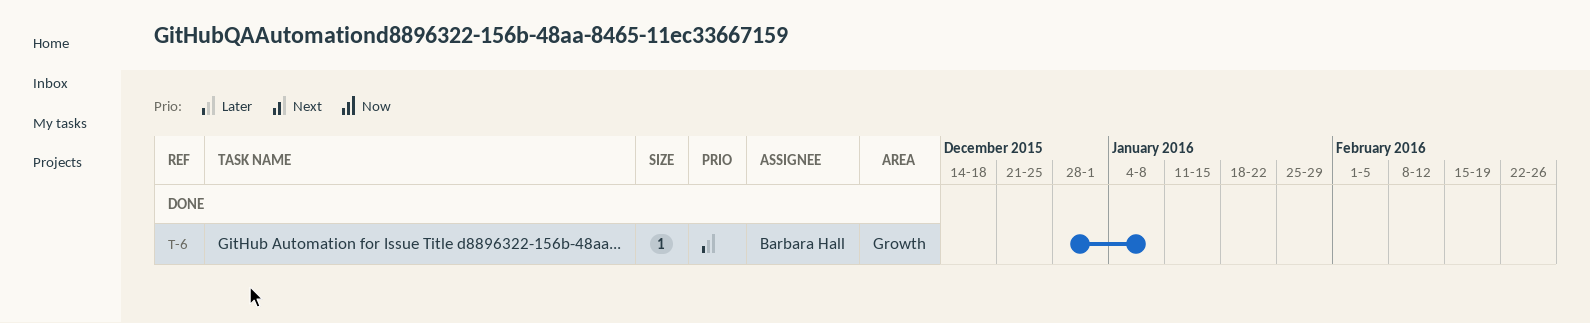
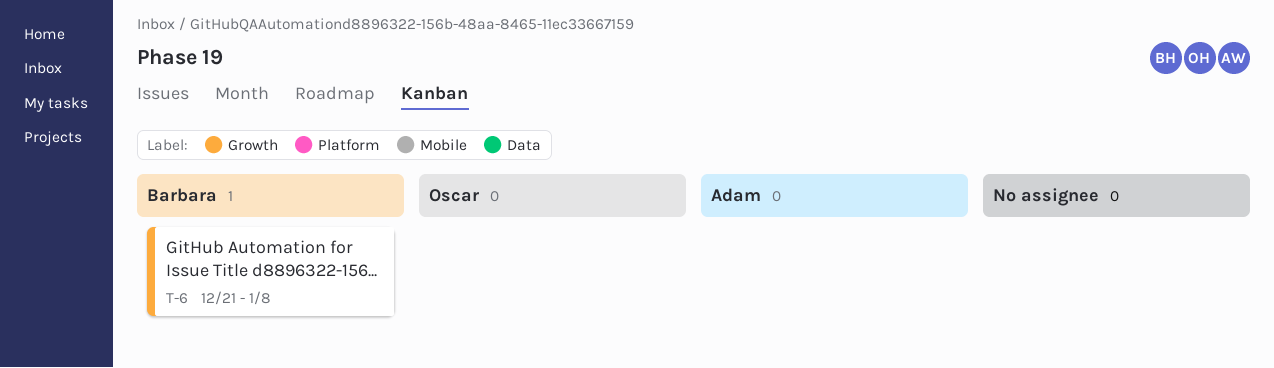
T-6, start: Dec 28 -> Dec 21

